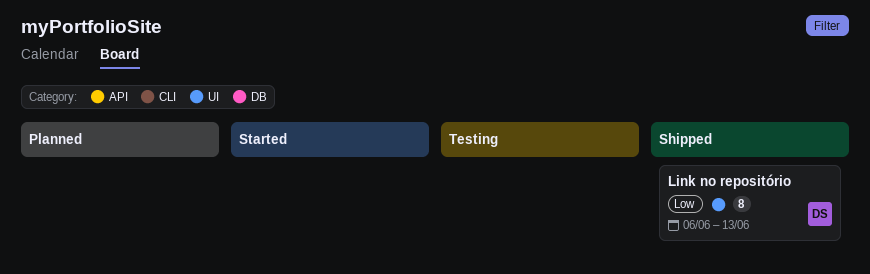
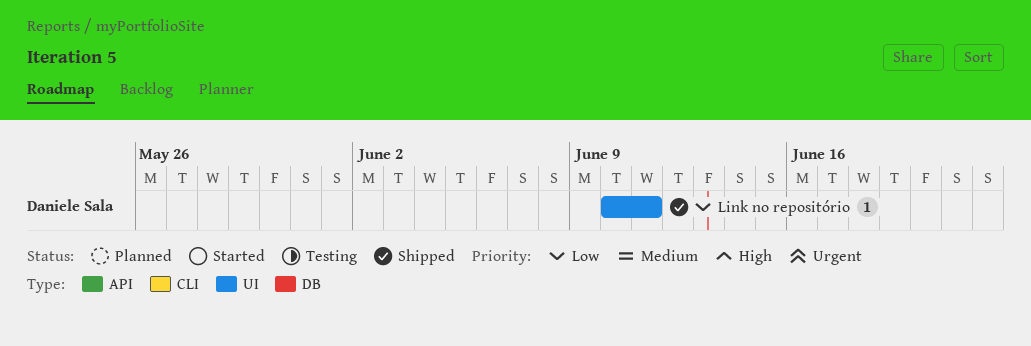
Link no repositório, estimate: 8 -> 1
Link no repositório, start: Jun 6 -> Jun 10
Link no repositório, due: Jun 13 -> Jun 11

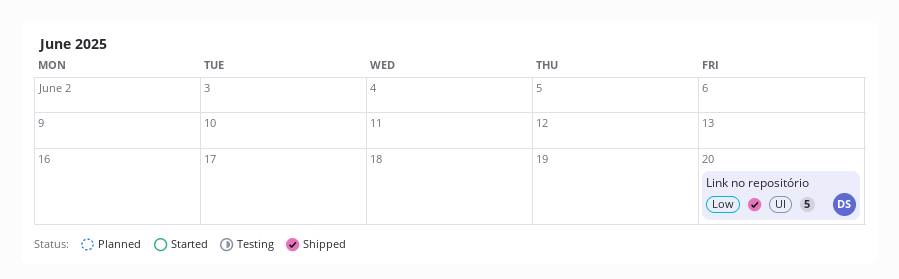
Link no repositório, estimate: 1 -> 5
Link no repositório, due: Jun 11 -> Jun 20

